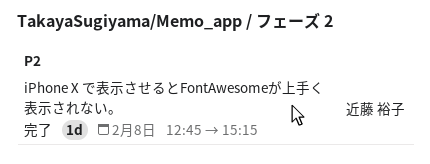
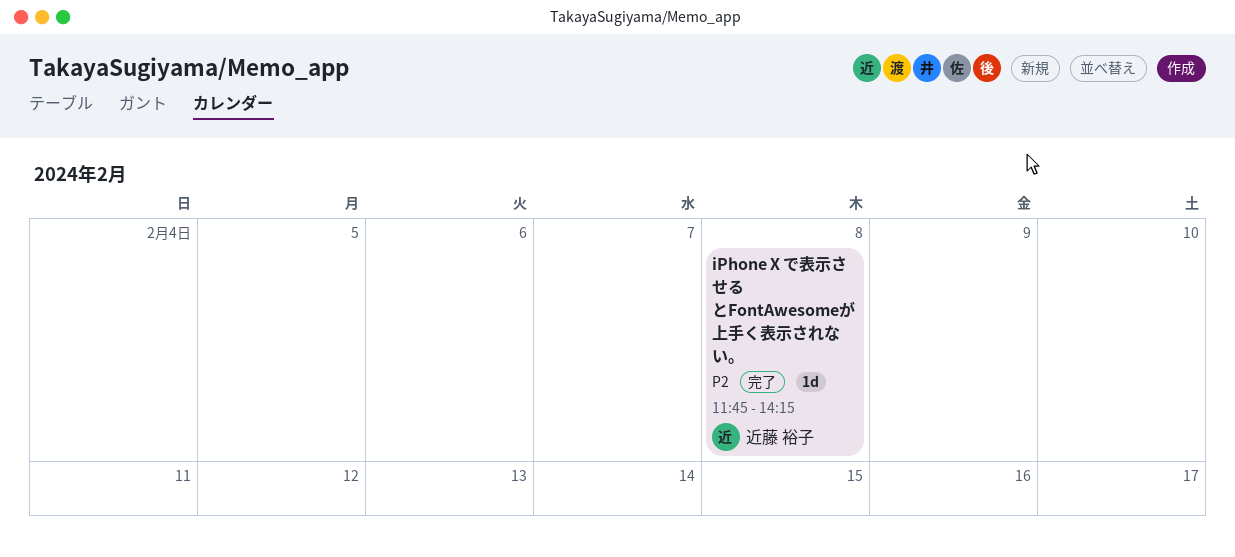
iPhoneⅩで表示させるとFontAwesomeが上手く表示されない。, begins: 12:45 -> 11:45
iPhoneⅩで表示させるとFontAwesomeが上手く表示されない。, ends: 15:15 -> 14:15

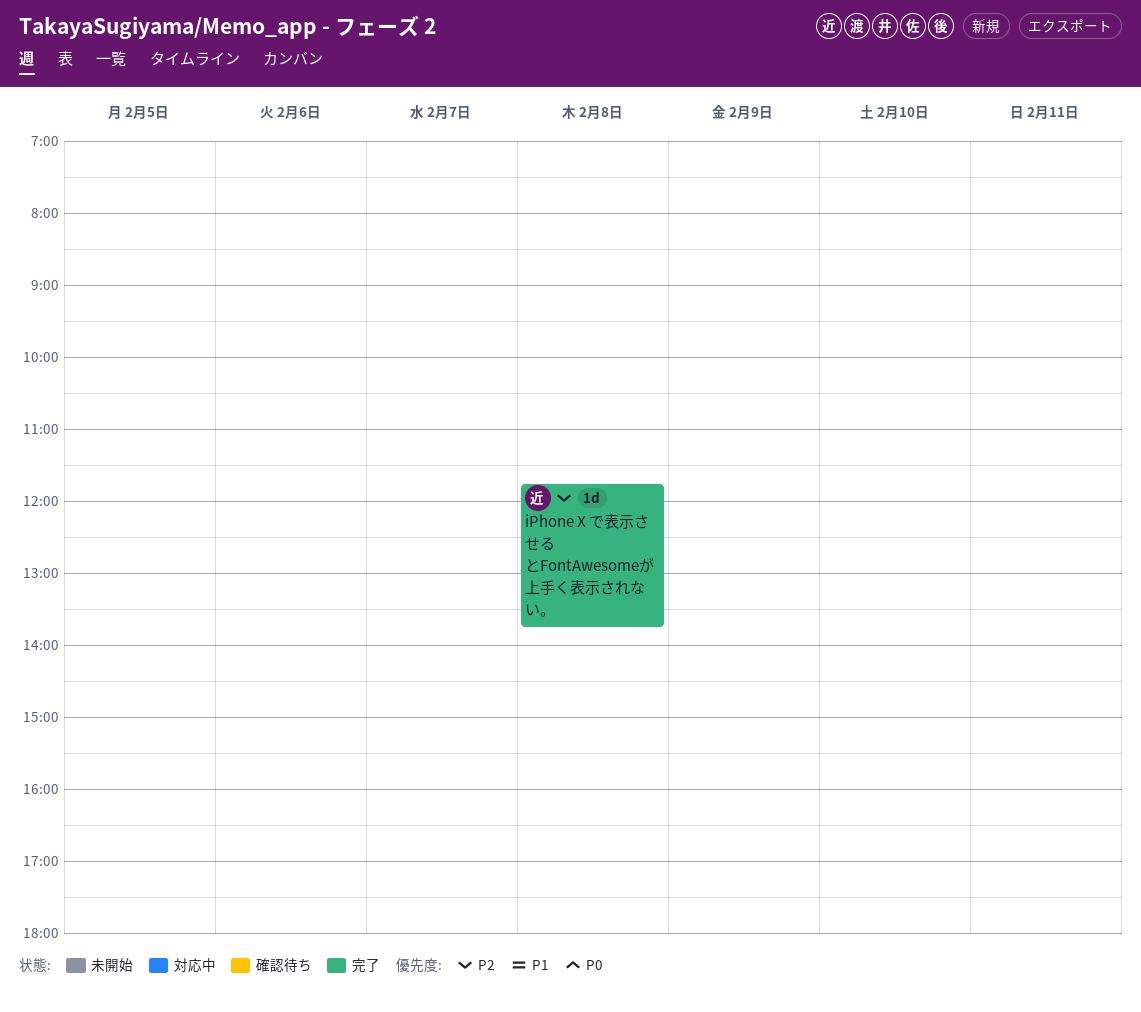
iPhoneⅩで表示させるとFontAwesomeが上手く表示されない。, ends: 14:15 -> 13:45

